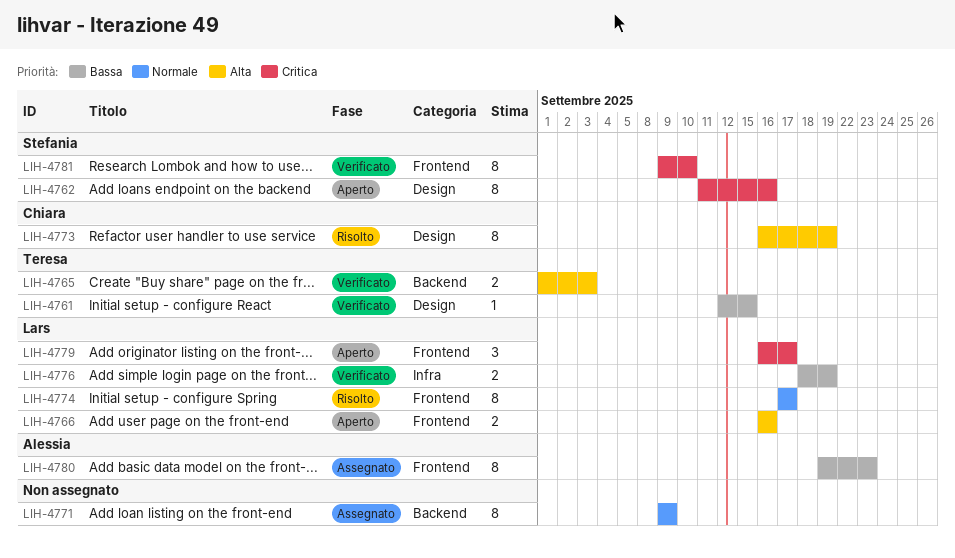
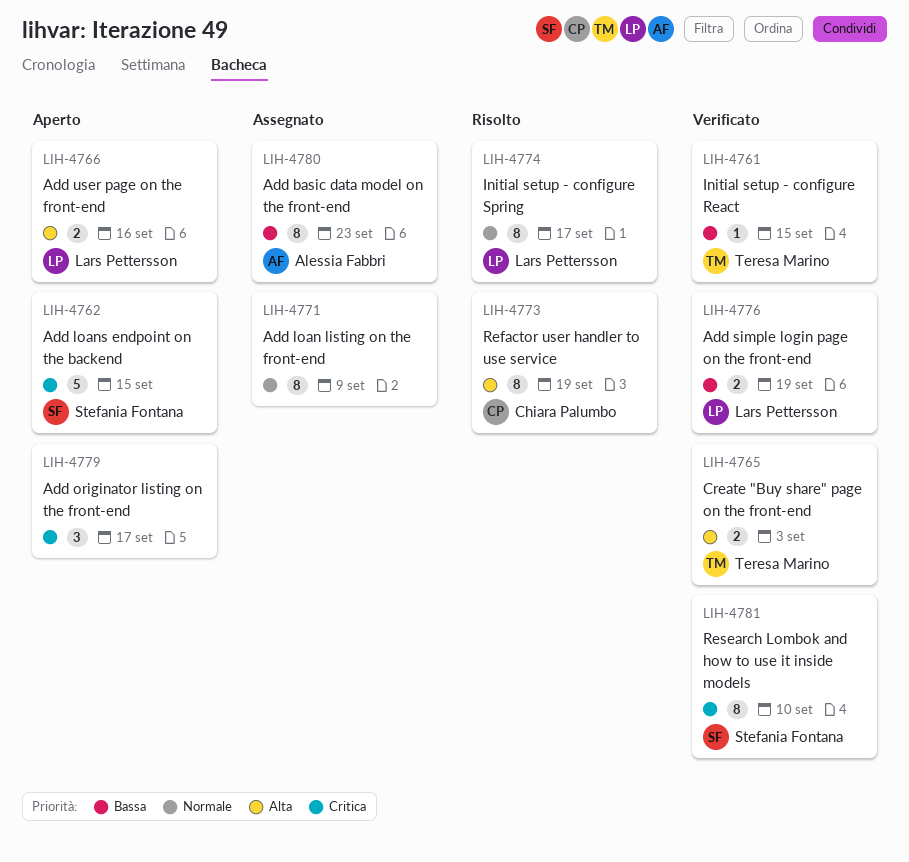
LIH-4762, estimate: 8 -> 5
LIH-4762, due: Sep 16 -> Sep 15
LIH-4779, owner: Lars Pettersson -> none

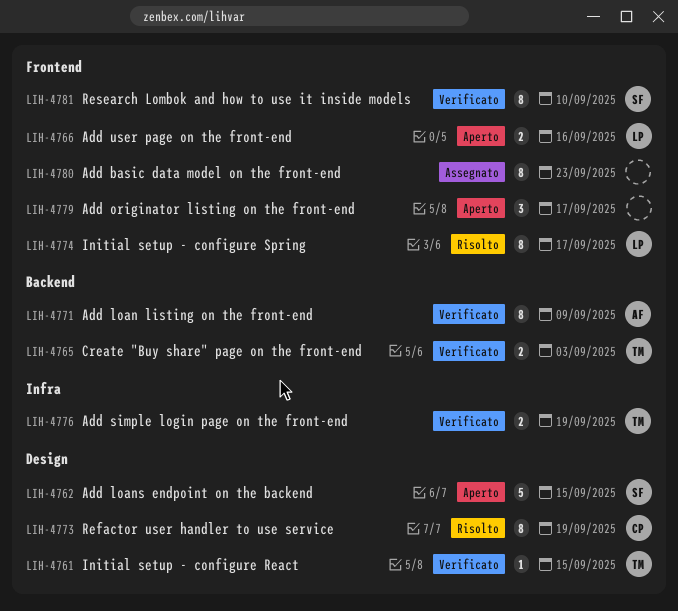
LIH-4771, status: Assegnato -> Verificato
LIH-4771, owner: none -> Alessia Fabbri
LIH-4776, owner: Lars Pettersson -> Teresa Marino
LIH-4780, owner: Alessia Fabbri -> none

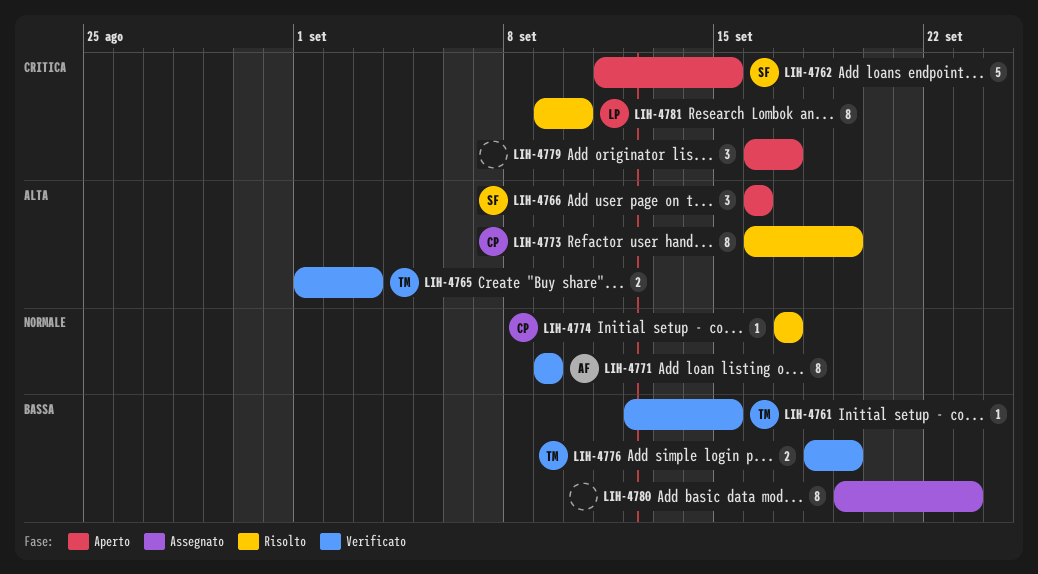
LIH-4766, owner: LP -> SF
LIH-4766, estimate: 2 -> 3
LIH-4774, owner: LP -> CP
LIH-4774, estimate: 8 -> 1
LIH-4781, status: Verificato -> Risolto
LIH-4781, owner: SF -> LP

